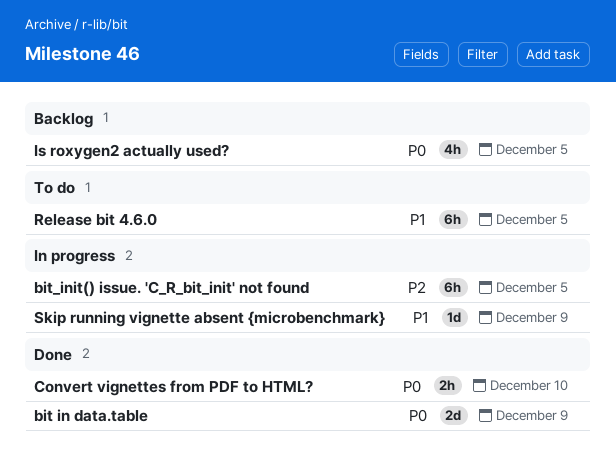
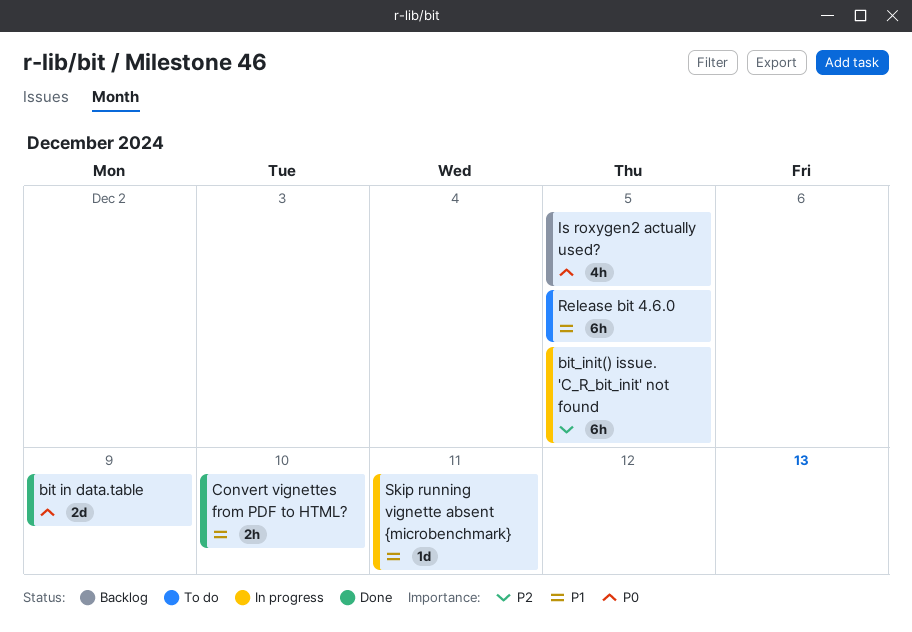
Convert vignettes from PDF to HTML?, priority: P0 -> P1
Skip running vignette absent {microbenchmark}, due: Dec 9 -> Dec 11

